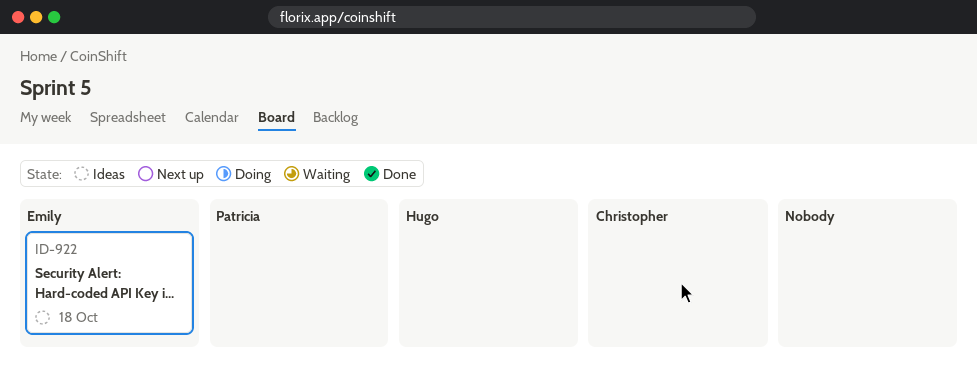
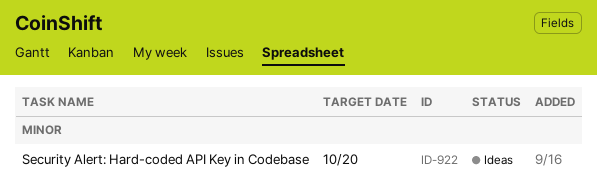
ID-922, due: Oct 18 -> Oct 20

